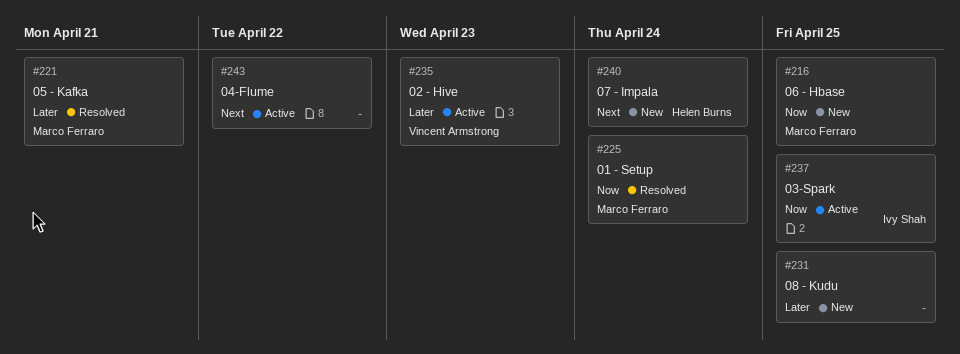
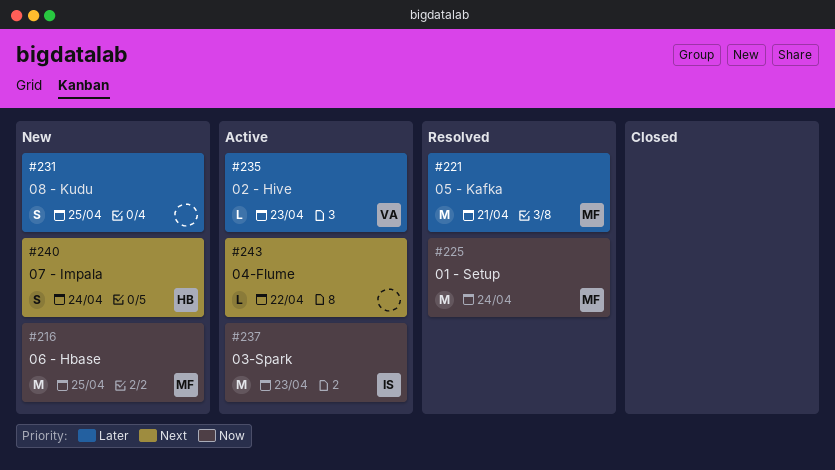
#237, due: Apr 25 -> Apr 23

